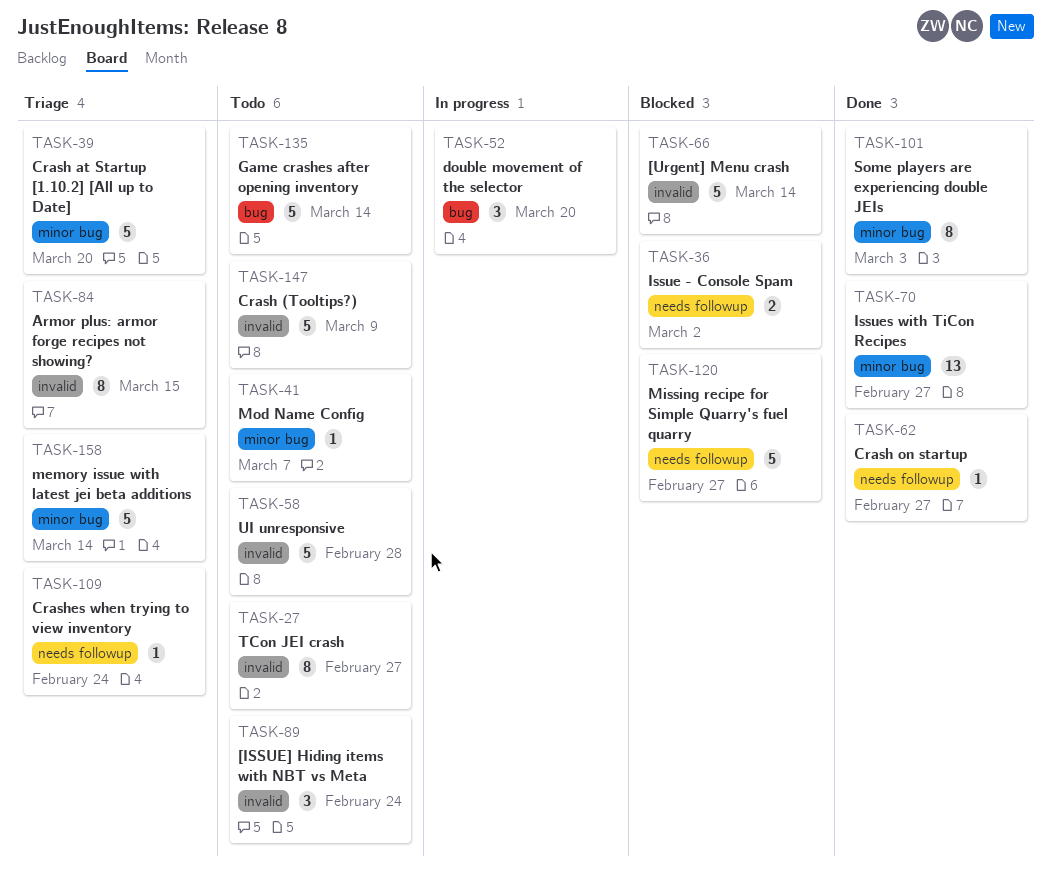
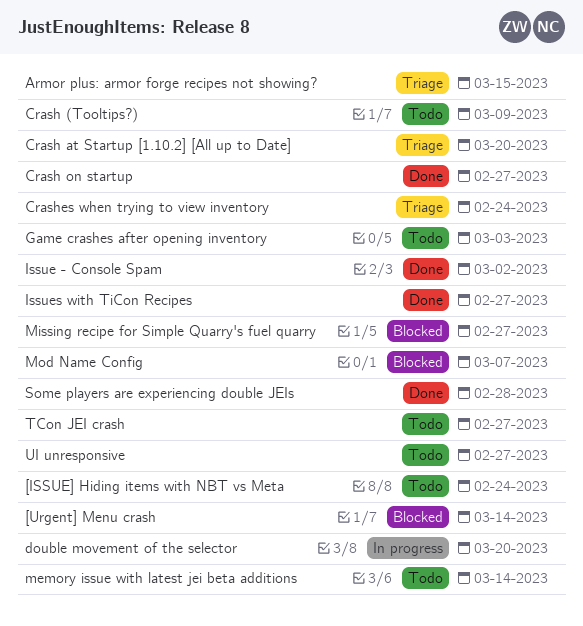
Game crashes after opening inventory, due: Mar 14 -> Mar 3
Issue - Console Spam, status: Blocked -> Done
memory issue with latest jei beta additions, status: Triage -> Todo
Mod Name Config, status: Todo -> Blocked
Some players are experiencing double JEIs, due: Mar 3 -> Feb 28
UI unresponsive, due: Feb 28 -> Feb 27

